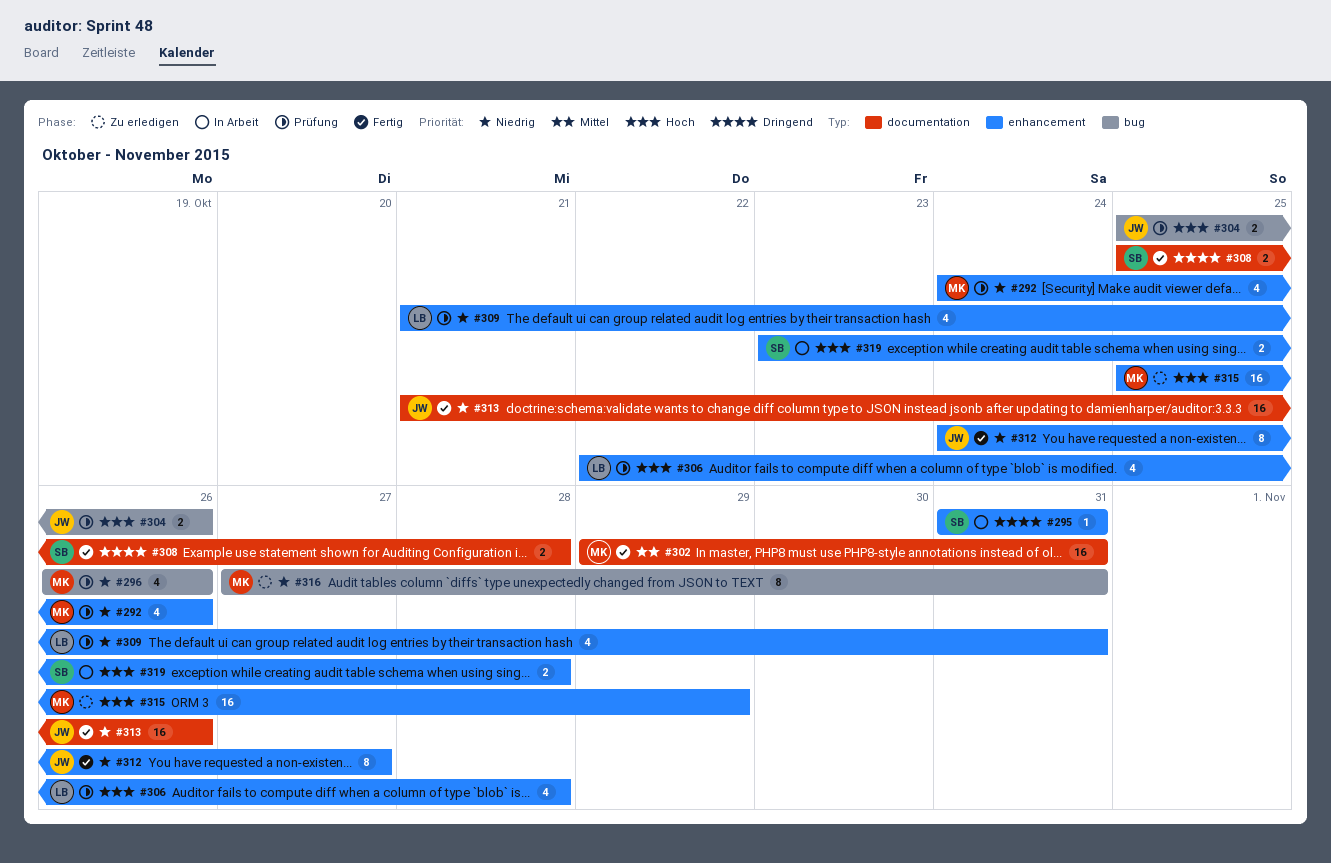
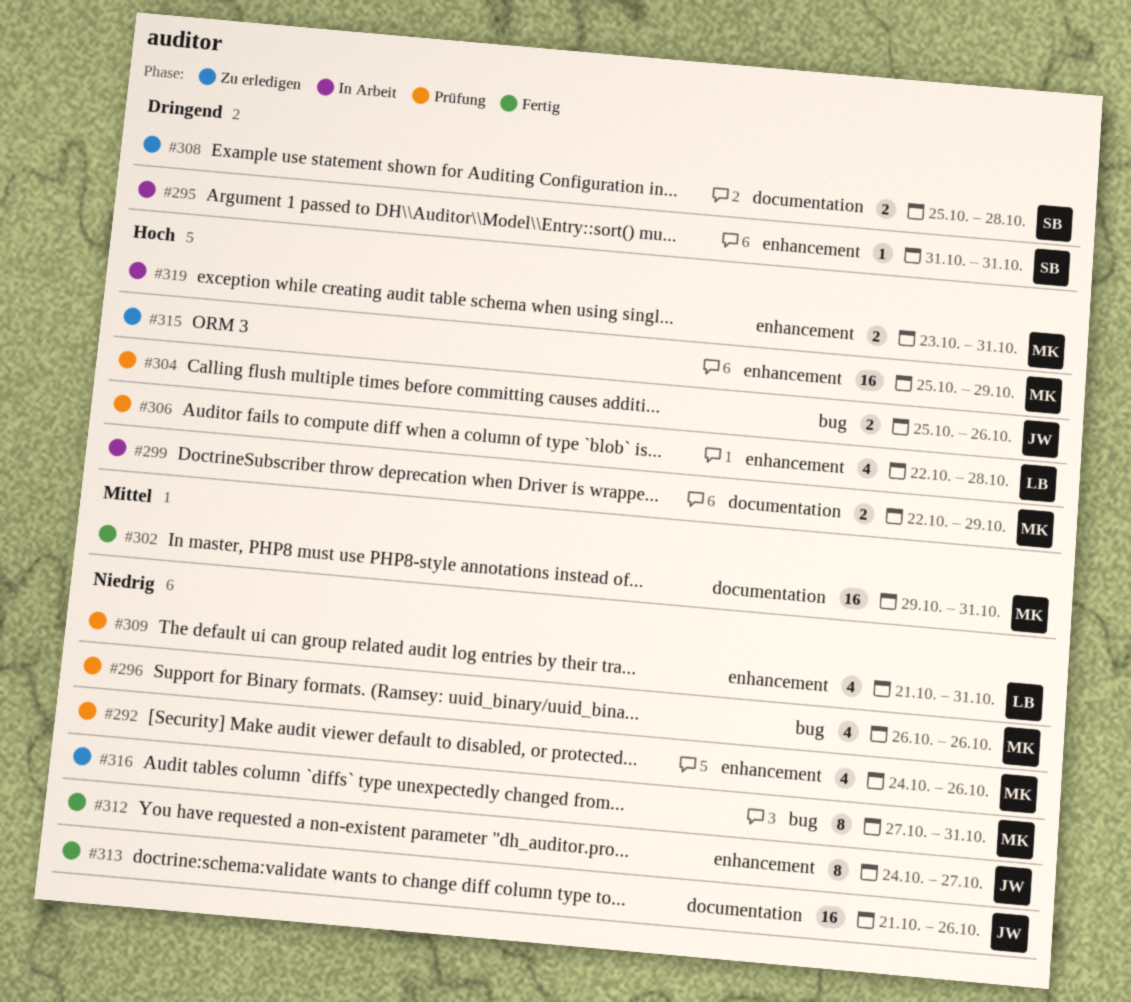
#299: none -> present
#308, status: Fertig -> Zu erledigen
#319, owner: SB -> MK
#319, due: Oct 28 -> Oct 31

